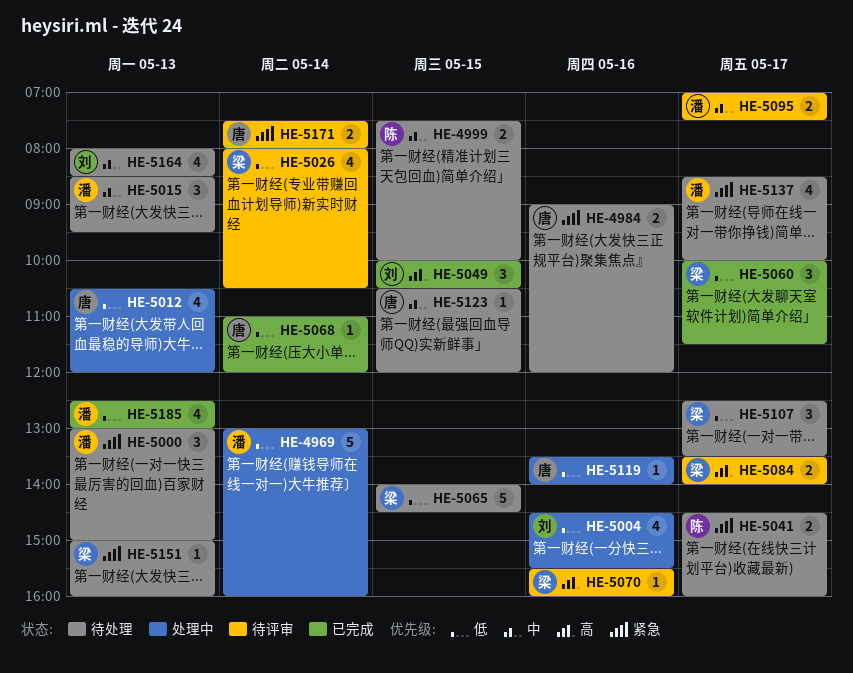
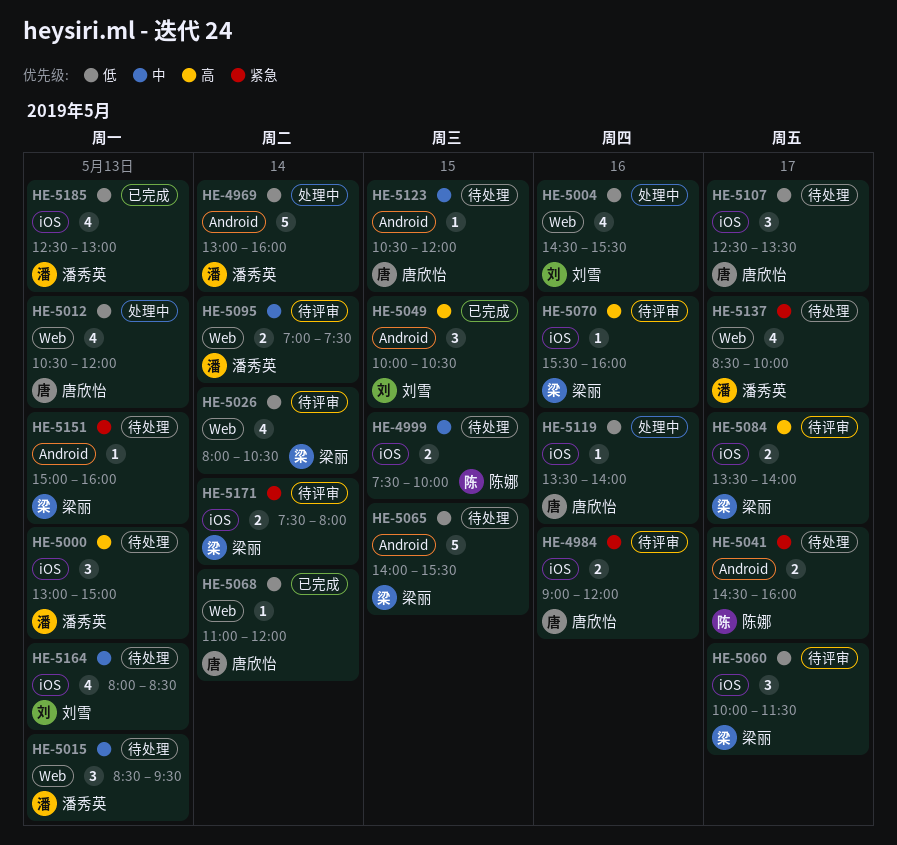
HE-4984, status: 待处理 -> 待评审
HE-5000, priority: 紧急 -> 高
HE-5060, status: 已完成 -> 待评审
HE-5065, ends: 14:30 -> 15:30
HE-5095, day: May 17 -> May 14
HE-5107, owner: 梁丽 -> 唐欣怡
HE-5171, owner: 唐欣怡 -> 梁丽

